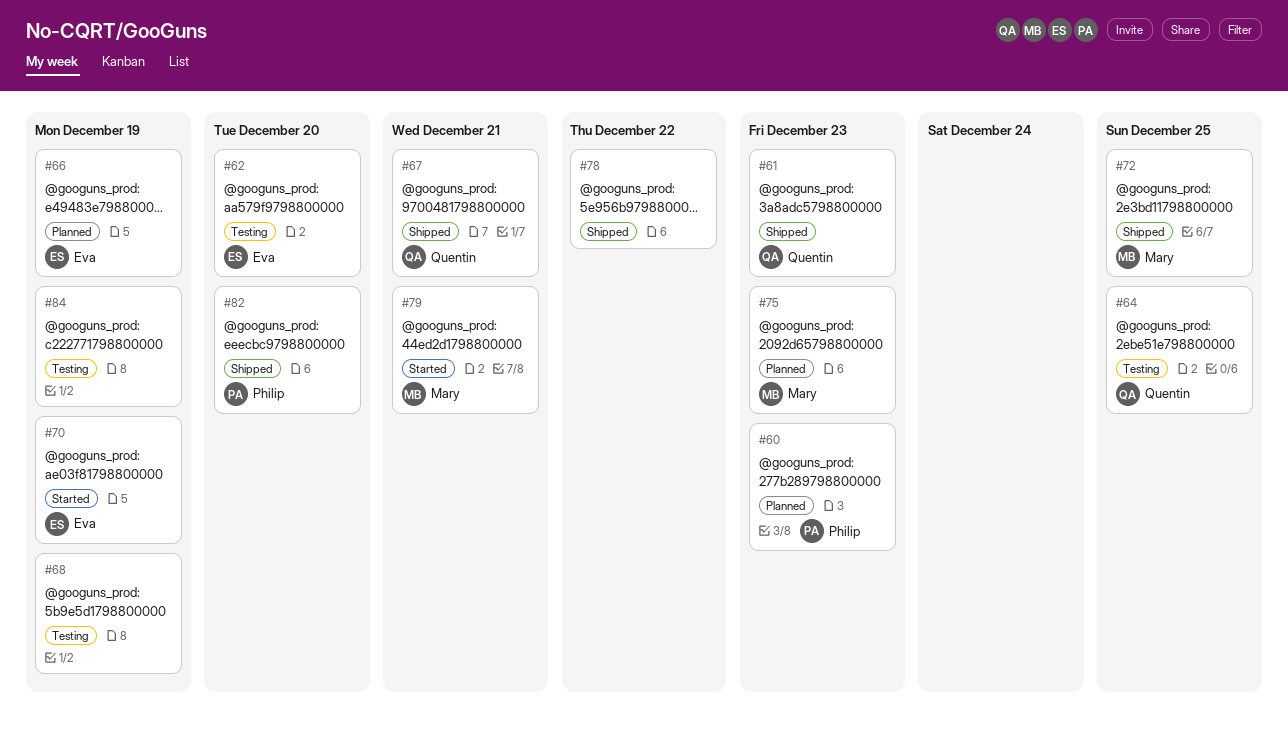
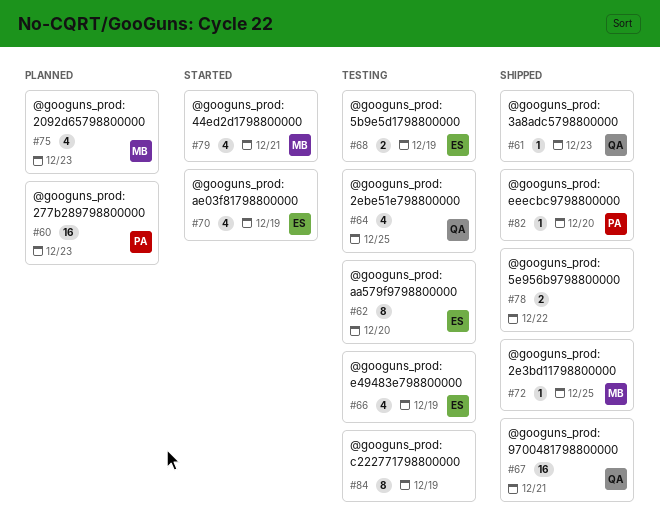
#66, status: Planned -> Testing
#68, owner: none -> Eva

